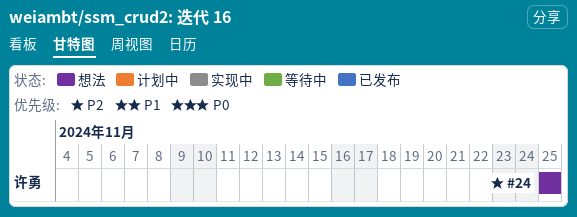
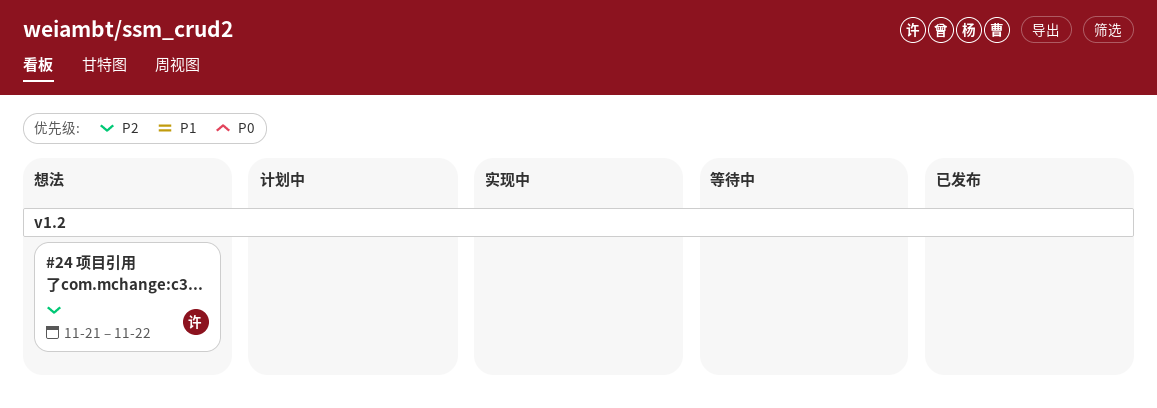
#24, start: Nov 25 -> Nov 21
#24, due: Nov 25 -> Nov 22

